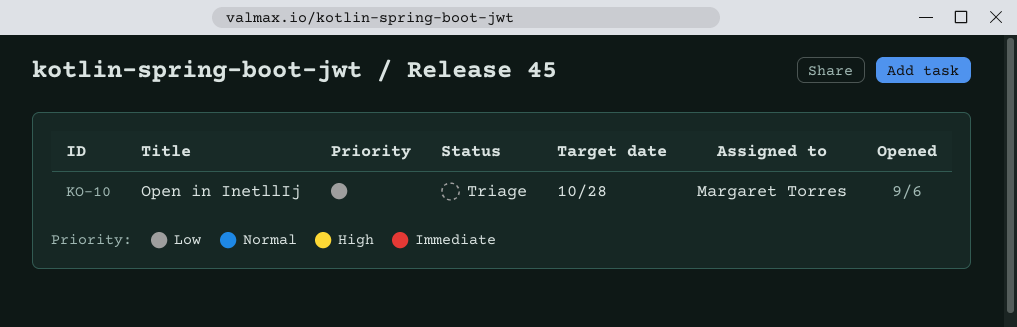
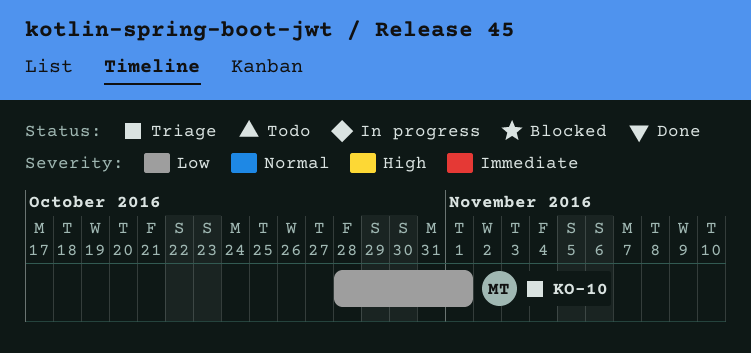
KO-10, due: Oct 28 -> Nov 1

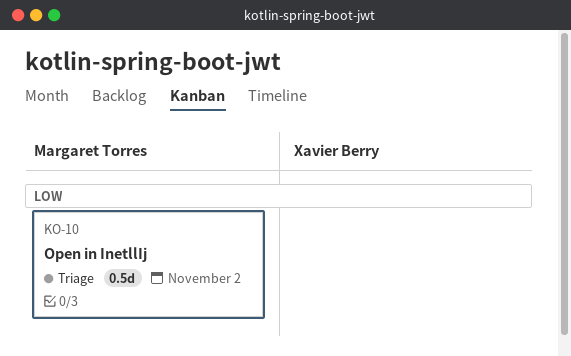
KO-10, due: Nov 1 -> Nov 2

